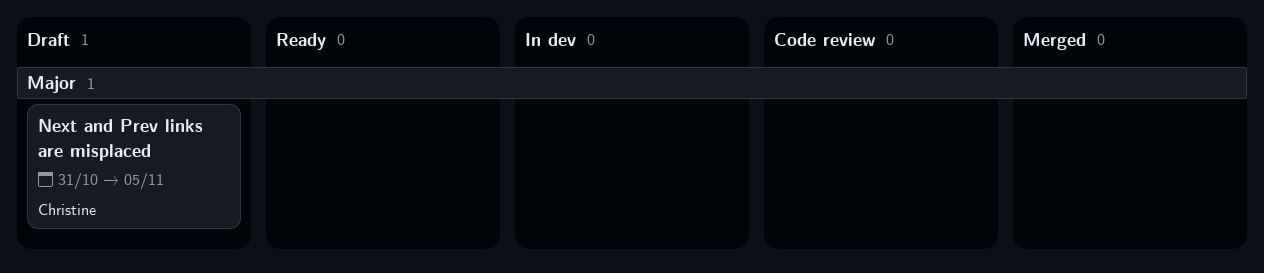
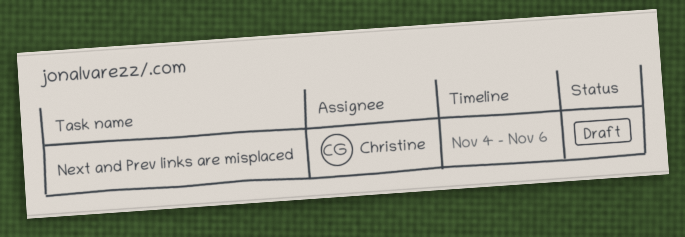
Next and Prev links are misplaced, start: Oct 31 -> Nov 4
Next and Prev links are misplaced, due: Nov 5 -> Nov 6

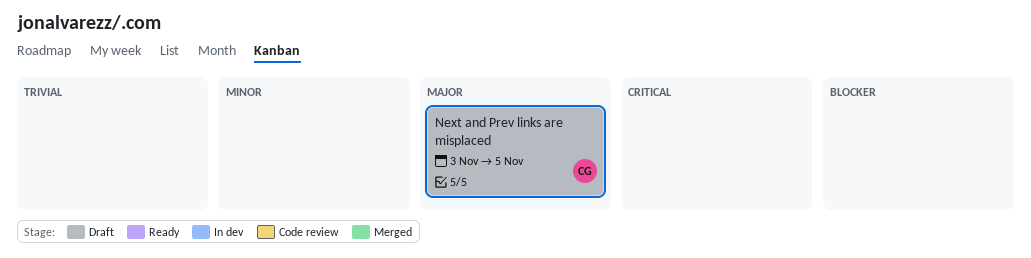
Next and Prev links are misplaced, start: Nov 4 -> Nov 3
Next and Prev links are misplaced, due: Nov 6 -> Nov 5

